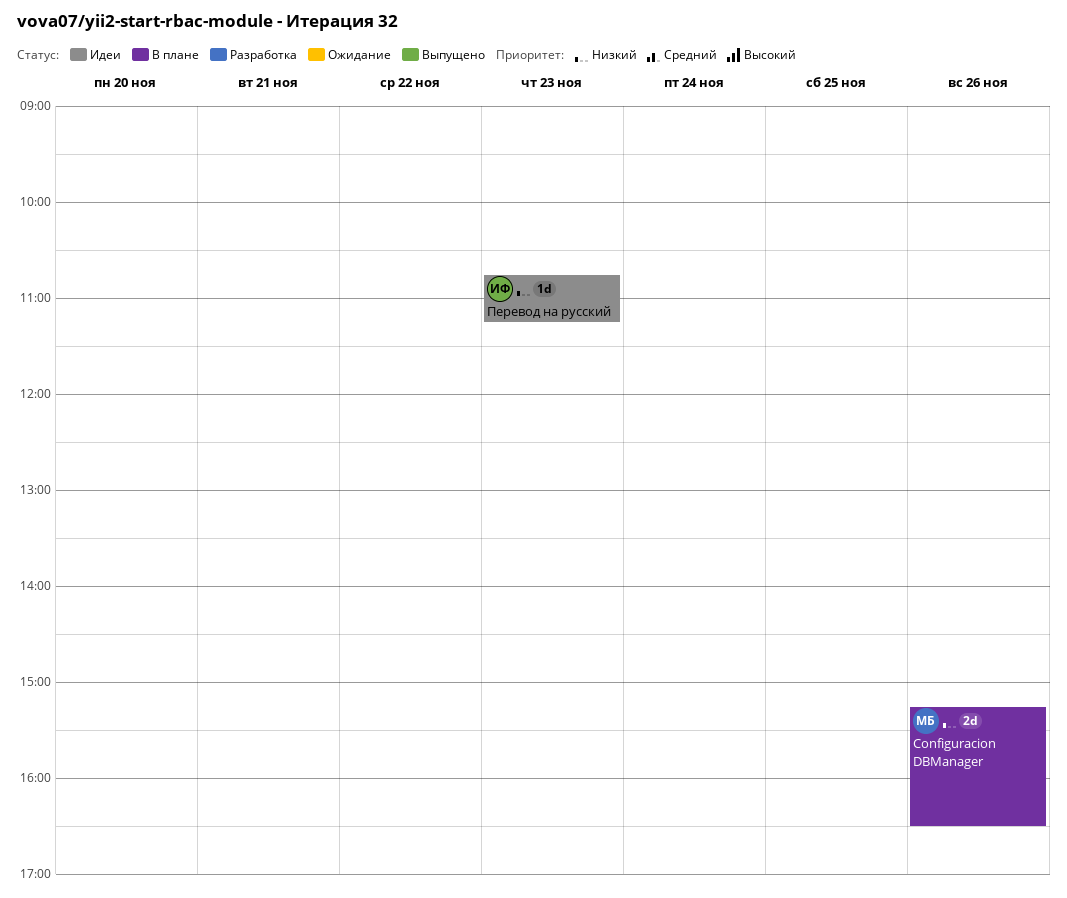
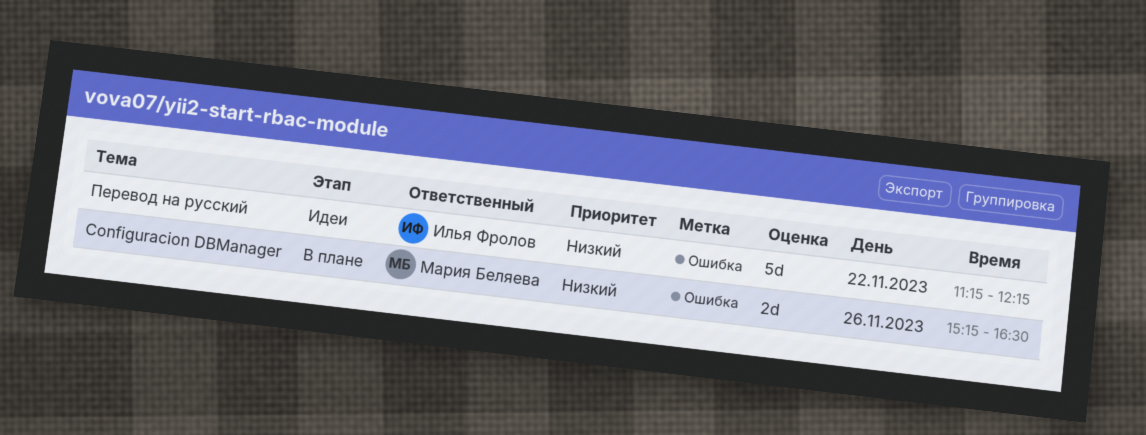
Перевод на русский, estimate: 1d -> 5d
Перевод на русский, day: Nov 23 -> Nov 22
Перевод на русский, begins: 10:45 -> 11:15
Перевод на русский, ends: 11:15 -> 12:15

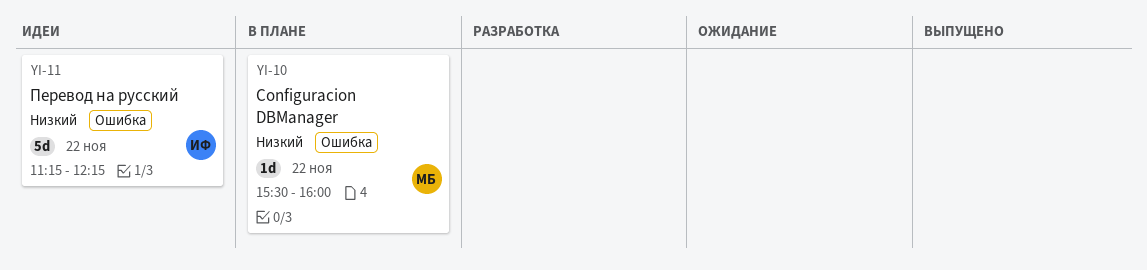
Configuracion DBManager, estimate: 2d -> 1d
Configuracion DBManager, day: Nov 26 -> Nov 22
Configuracion DBManager, begins: 15:15 -> 15:30
Configuracion DBManager, ends: 16:30 -> 16:00

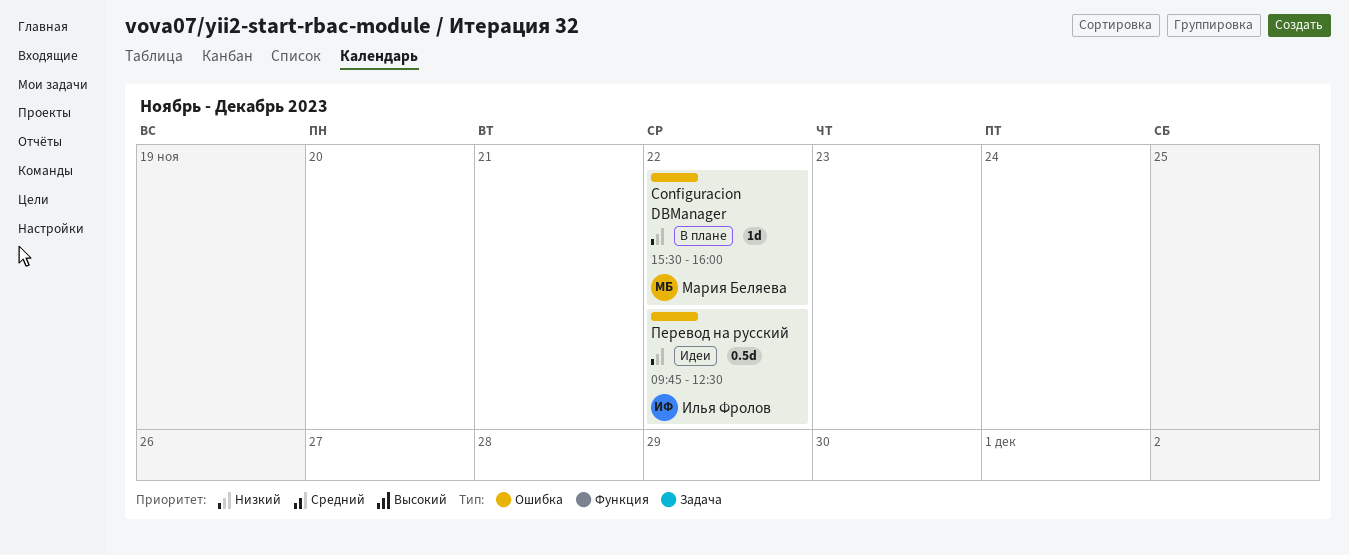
Перевод на русский, estimate: 5d -> 0.5d
Перевод на русский, begins: 11:15 -> 09:45
Перевод на русский, ends: 12:15 -> 12:30

